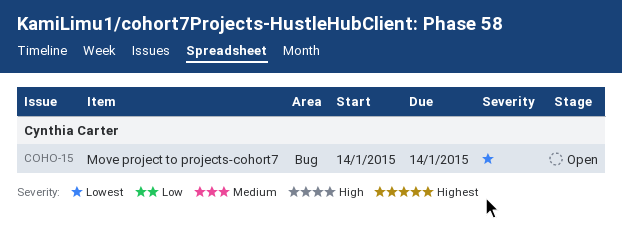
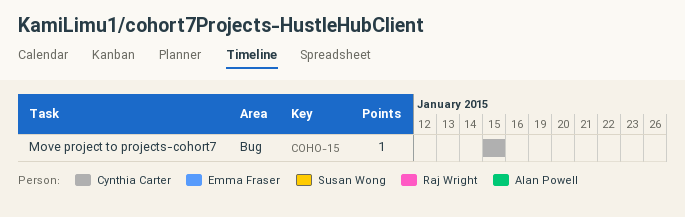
COHO-15, start: Jan 14 -> Jan 15
COHO-15, due: Jan 14 -> Jan 15

